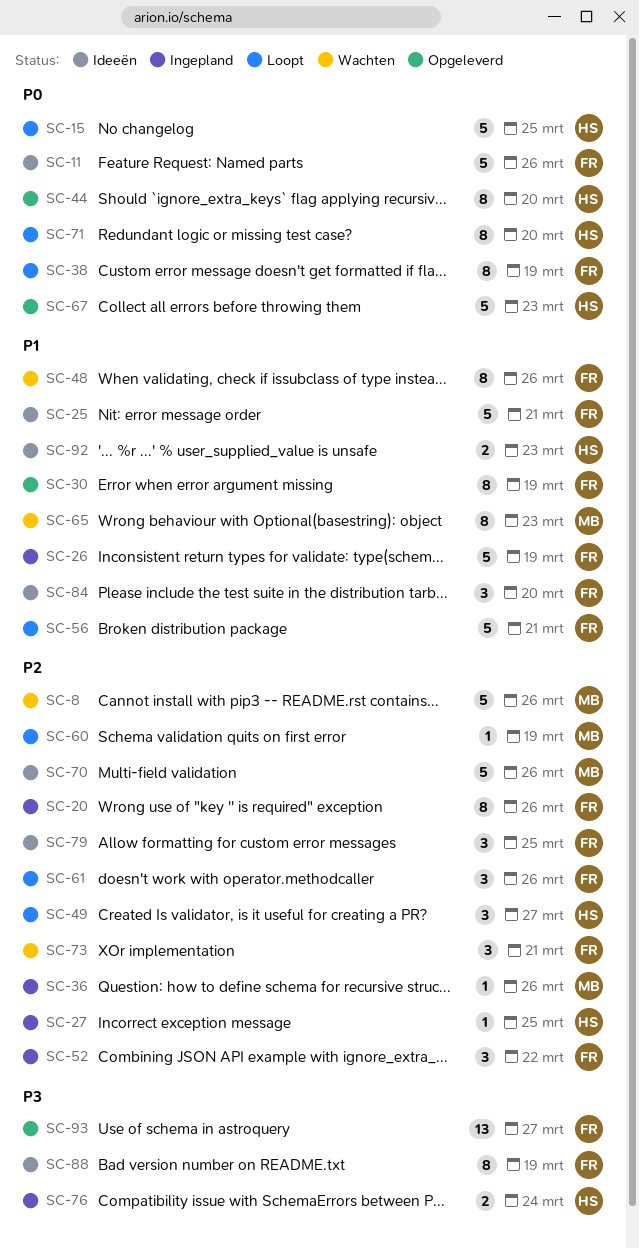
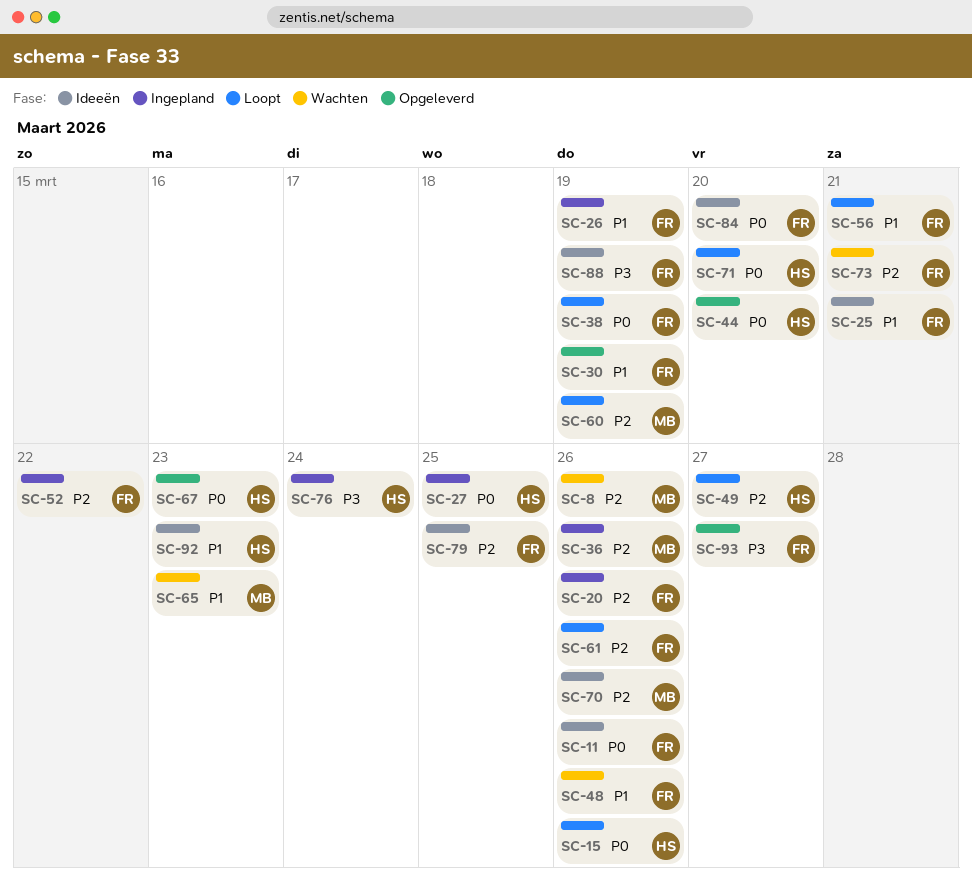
SC-15, due: Mar 25 -> Mar 26
SC-27, priority: P2 -> P0
SC-84, priority: P1 -> P0

